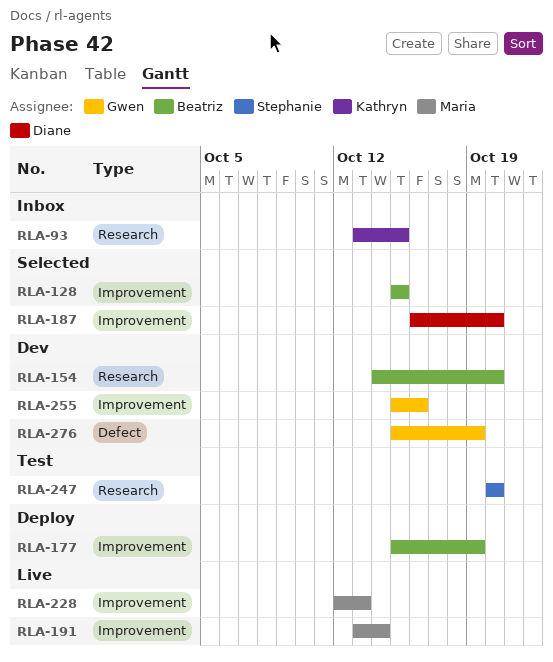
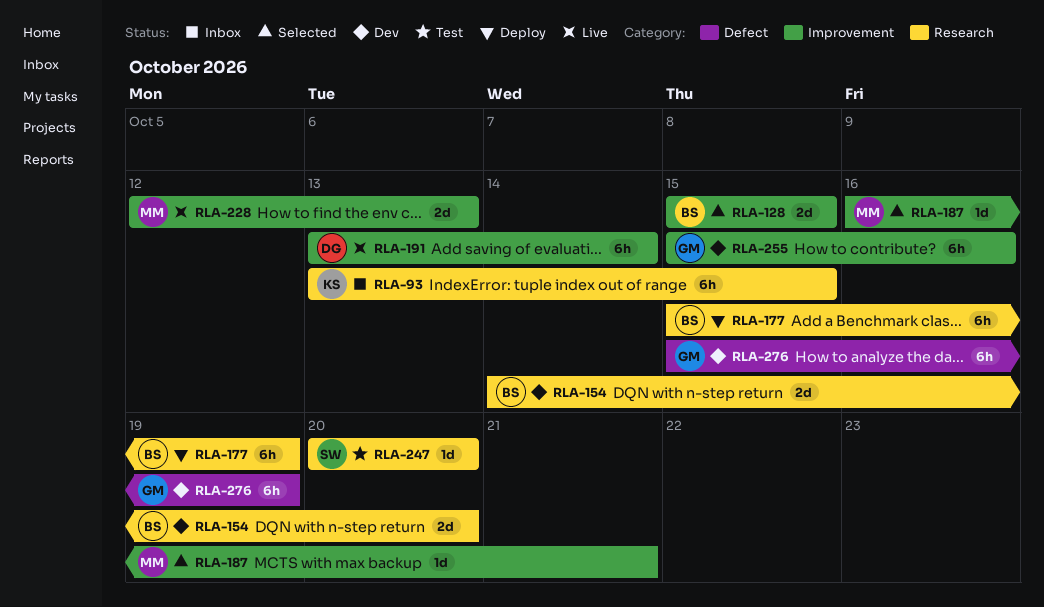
RLA-177, label: Improvement -> Research
RLA-187, owner: Diane -> Maria
RLA-187, due: Oct 20 -> Oct 21
RLA-191, owner: Maria -> Diane

